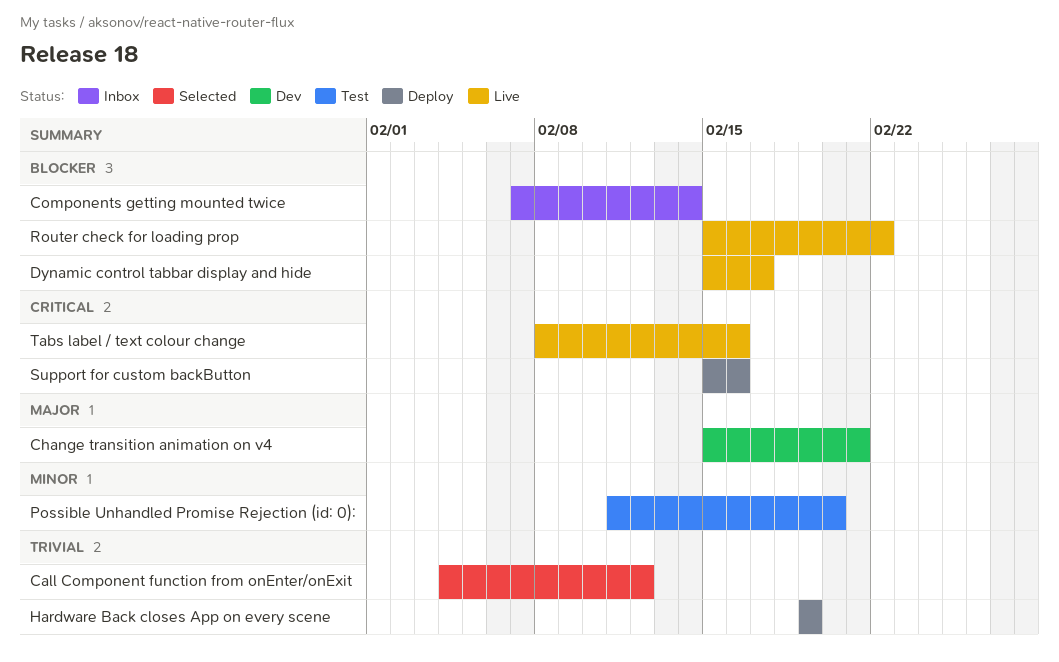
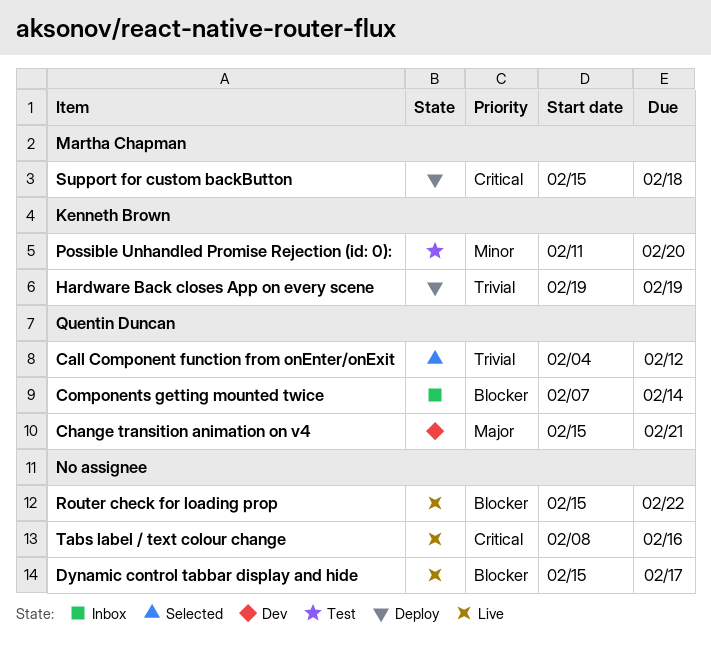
Support for custom backButton, due: Feb 16 -> Feb 18

